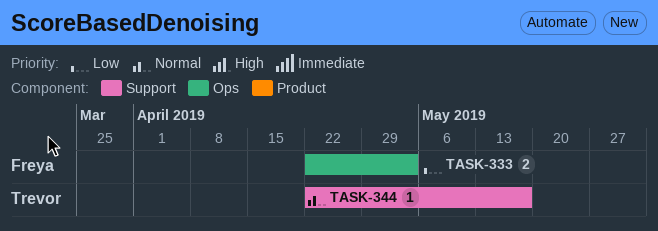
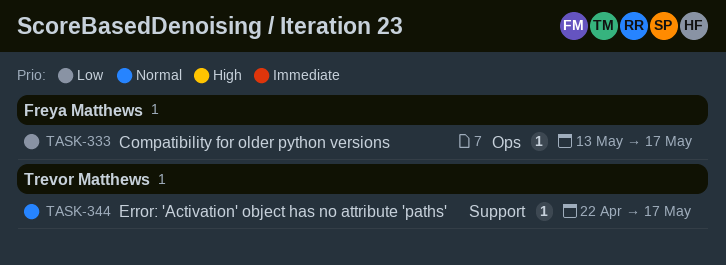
TASK-333, estimate: 2 -> 1
TASK-333, start: Apr 22 -> May 13
TASK-333, due: May 3 -> May 17

